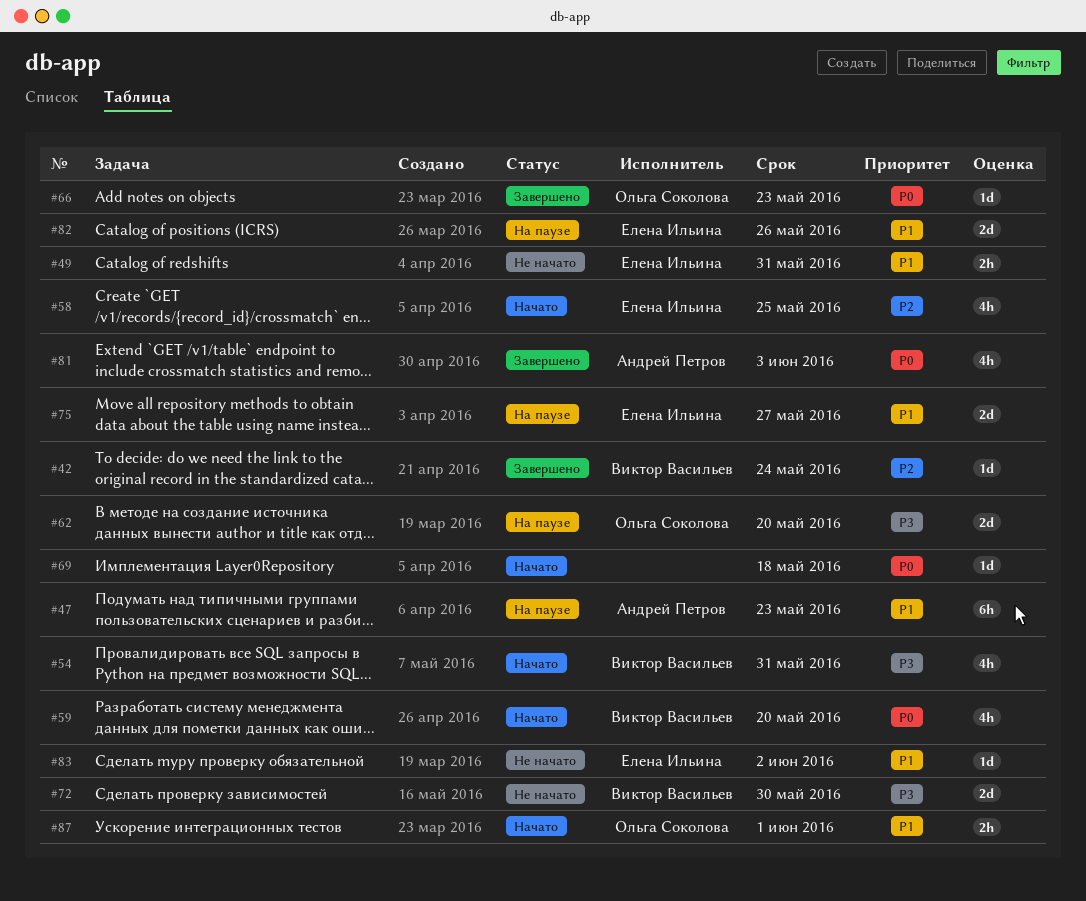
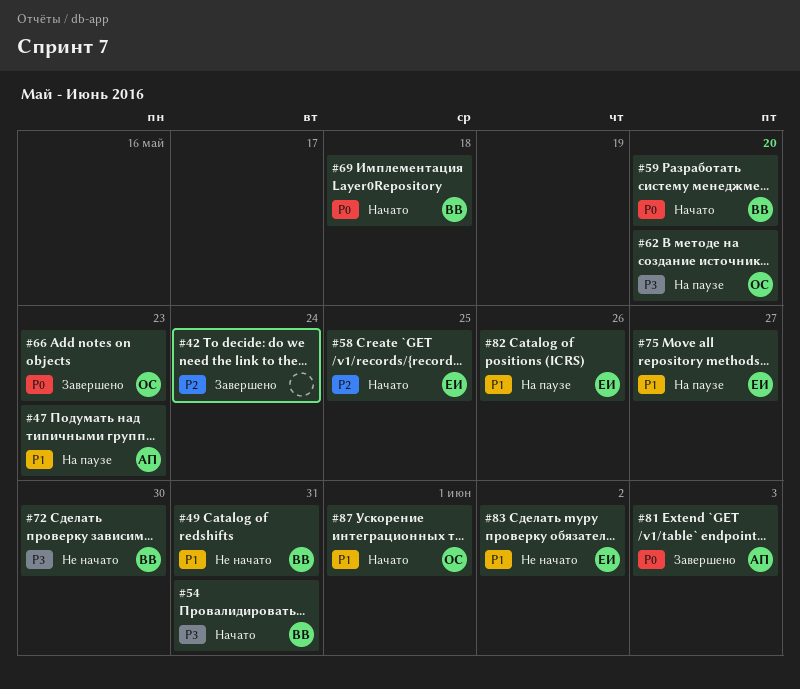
#42, owner: Виктор Васильев -> none
#49, owner: Елена Ильина -> Виктор Васильев
#69, owner: none -> Виктор Васильев

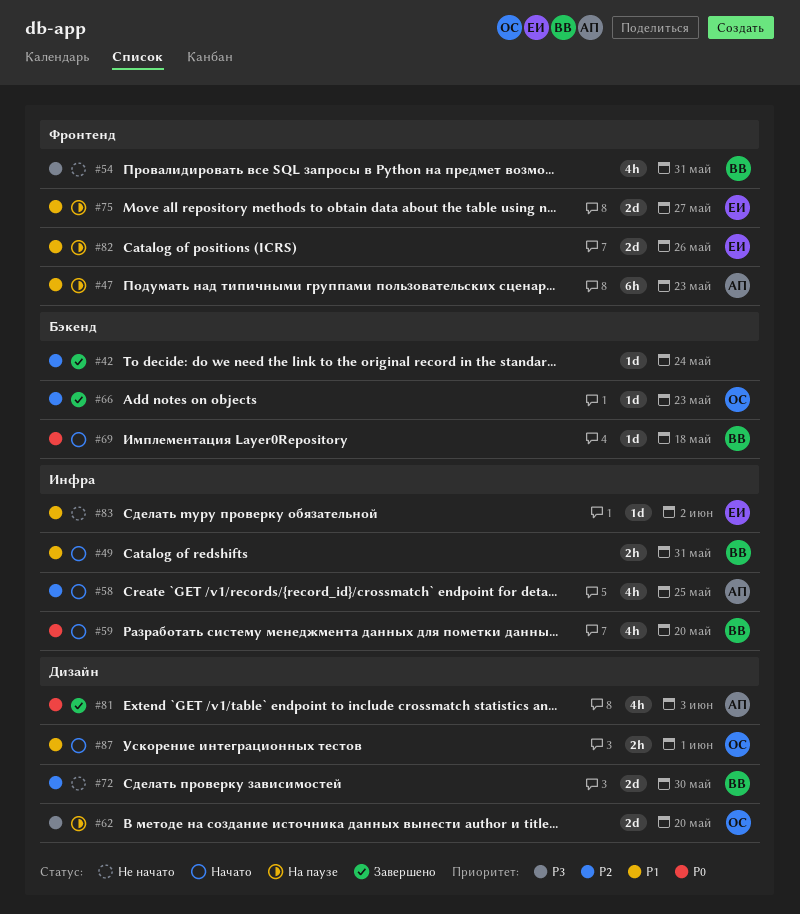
#49, status: Не начато -> Начато
#54, status: Начато -> Не начато
#58, owner: ЕИ -> АП
#66, priority: P0 -> P2
#72, priority: P3 -> P2

